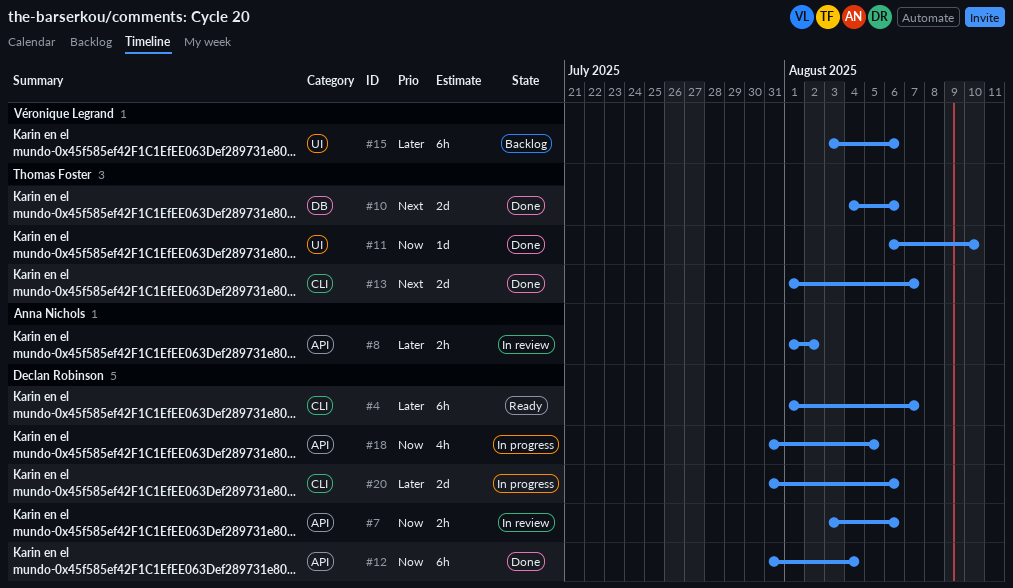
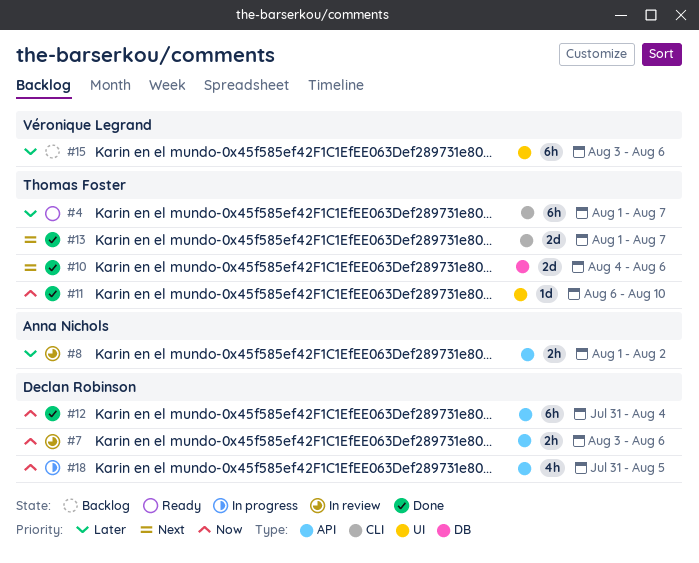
#4, owner: Declan Robinson -> Thomas Foster
#20: present -> none

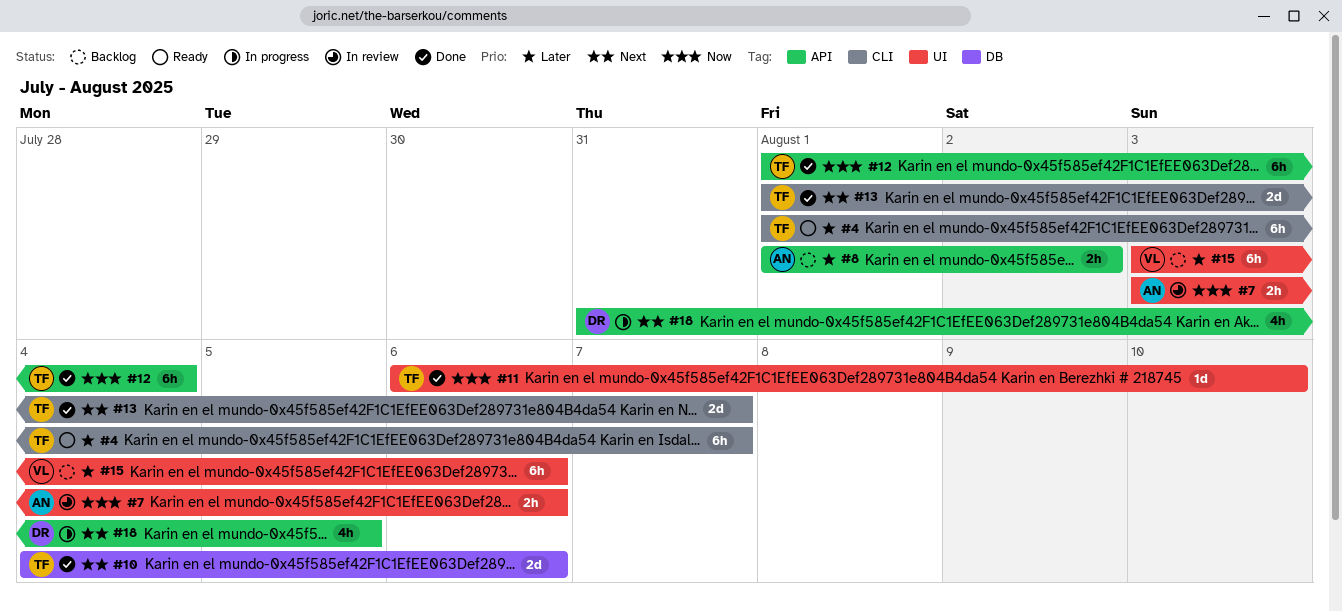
#7, owner: Declan Robinson -> Anna Nichols
#7, label: API -> UI
#8, status: In review -> Backlog
#12, owner: Declan Robinson -> Thomas Foster
#12, start: Jul 31 -> Aug 1
#18, priority: Now -> Next

